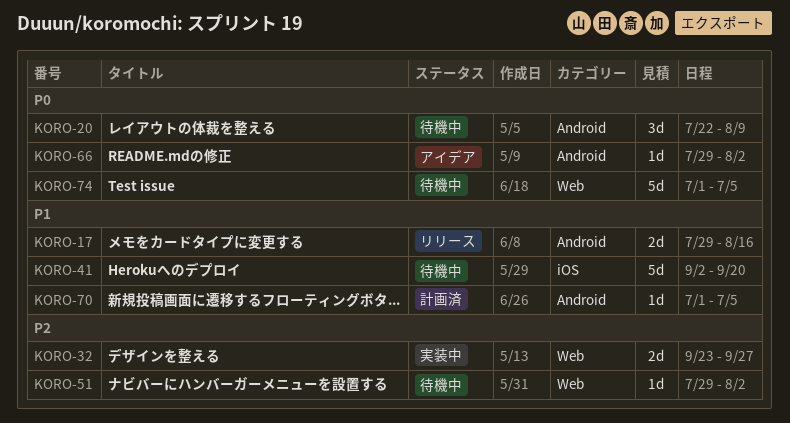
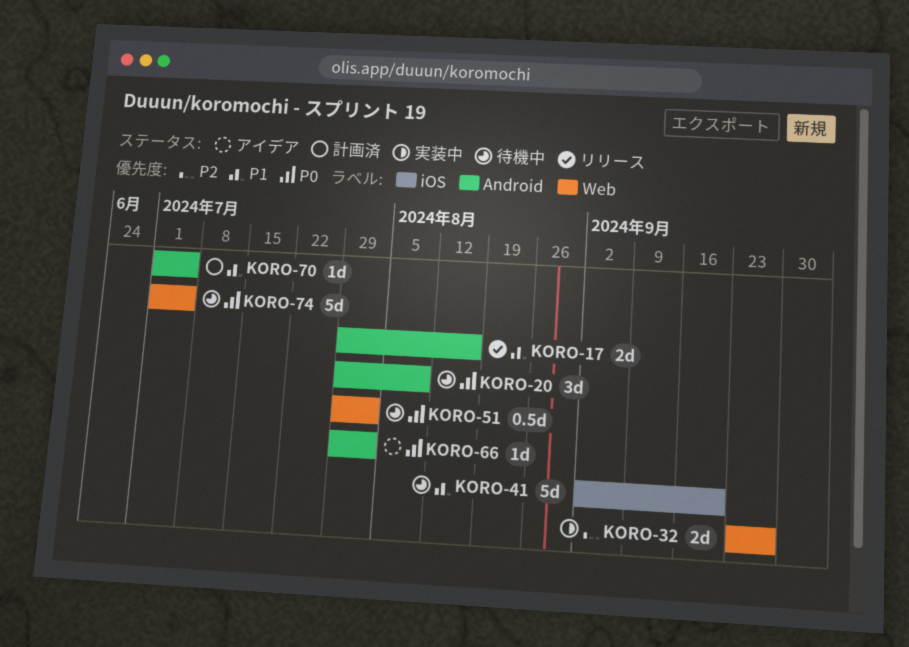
KORO-20, start: Jul 22 -> Jul 29
KORO-51, priority: P2 -> P0
KORO-51, estimate: 1d -> 0.5d

